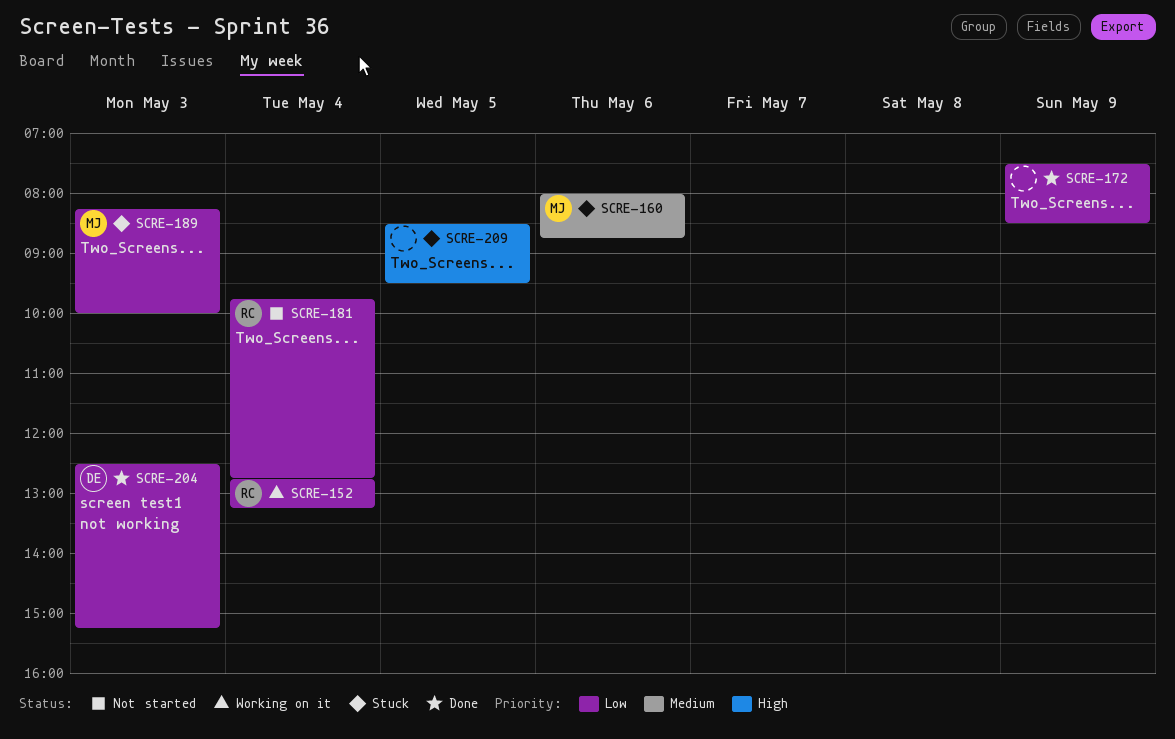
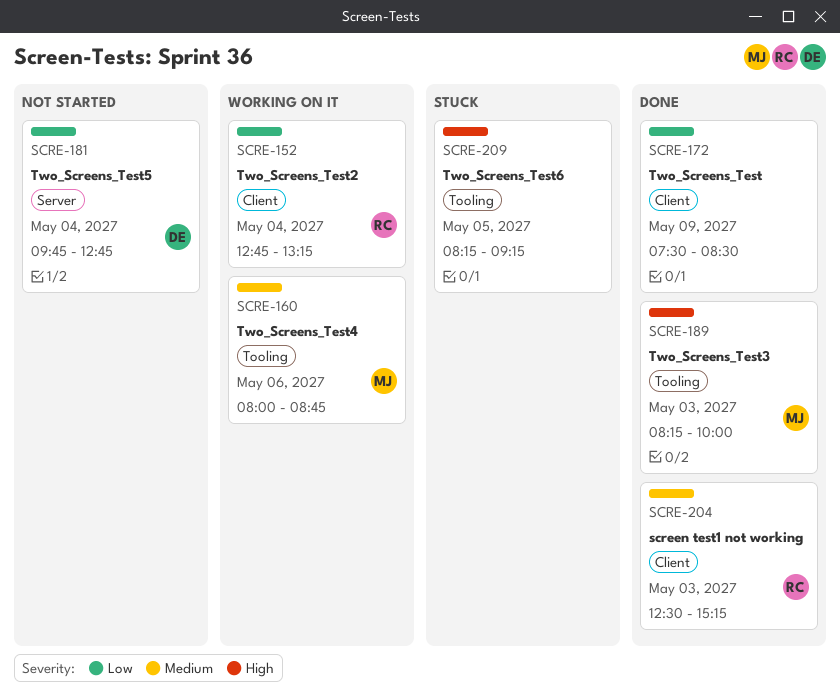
SCRE-160, status: Stuck -> Working on it
SCRE-181, owner: RC -> DE
SCRE-189, status: Stuck -> Done
SCRE-189, priority: Low -> High
SCRE-204, owner: DE -> RC
SCRE-204, priority: Low -> Medium
SCRE-209, begins: 08:30 -> 08:15
SCRE-209, ends: 09:30 -> 09:15

